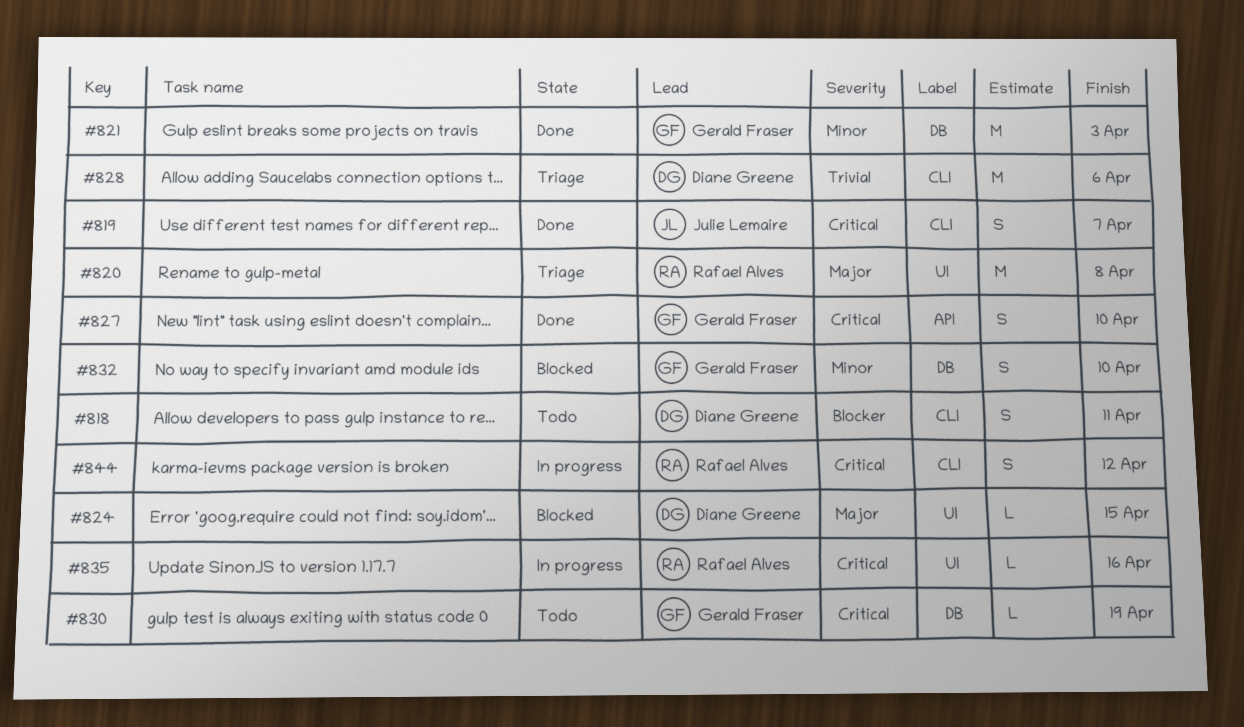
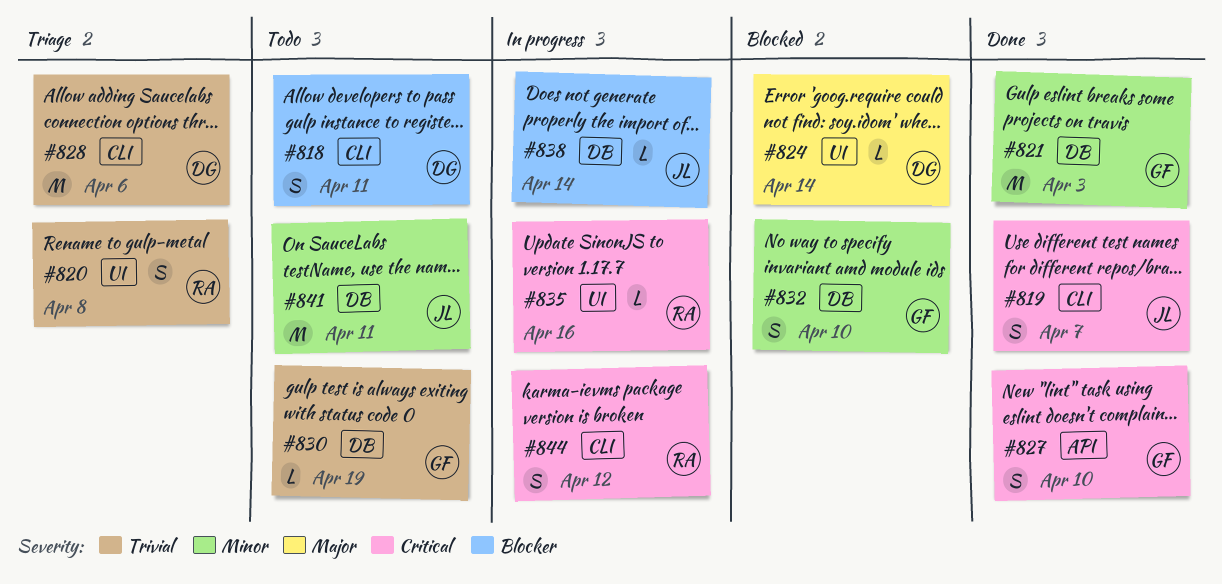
#820, priority: Major -> Trivial
#820, estimate: M -> S
#824, due: Apr 15 -> Apr 14
#830, priority: Critical -> Trivial
#838: none -> present
#841: none -> present

